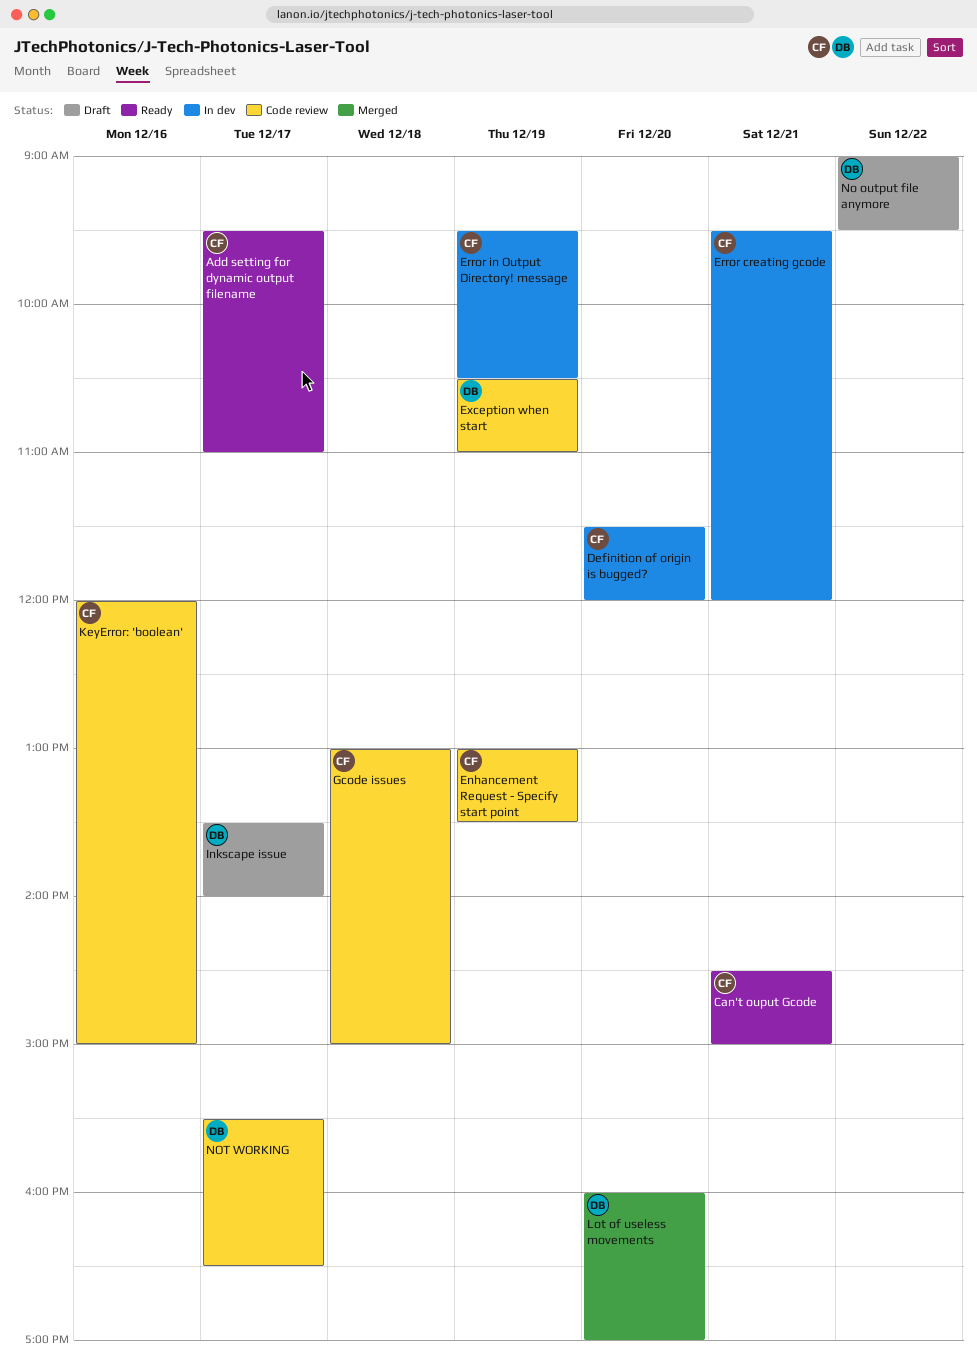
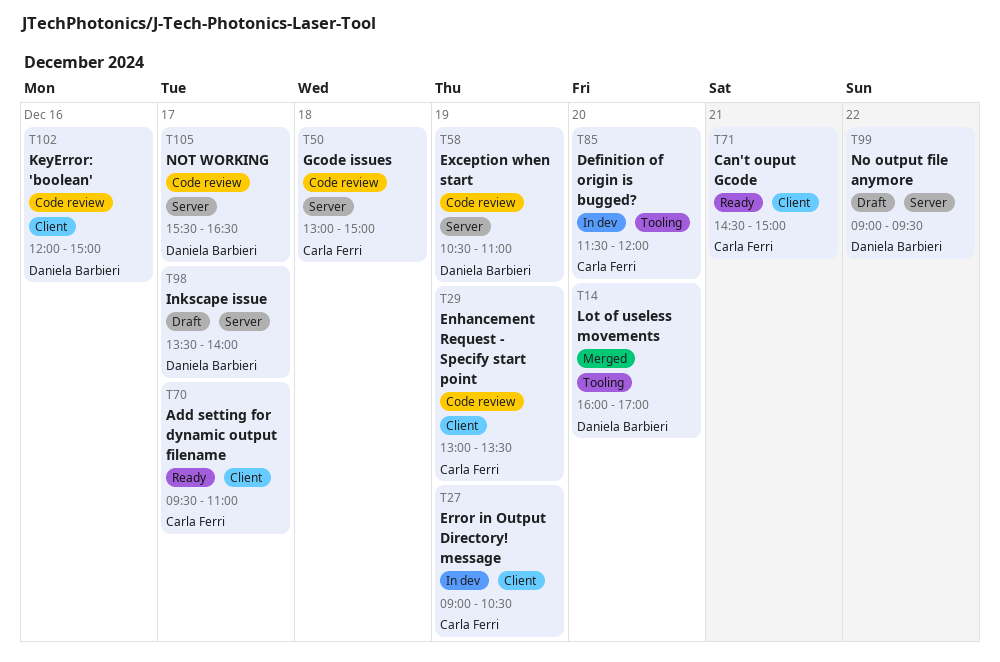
Error creating gcode: present -> none
Error in Output Directory! message, begins: 09:30 -> 09:00
KeyError: 'boolean', owner: Carla Ferri -> Daniela Barbieri

